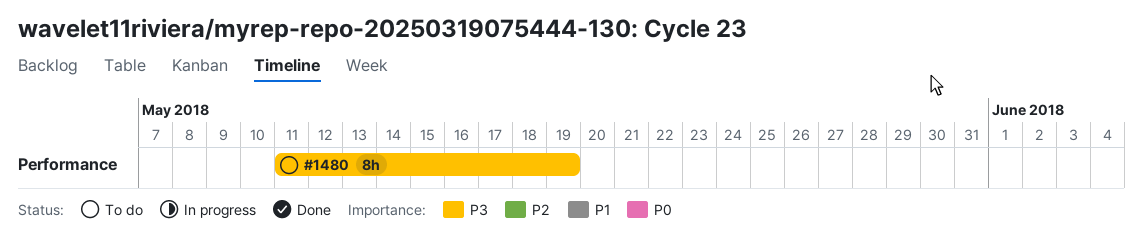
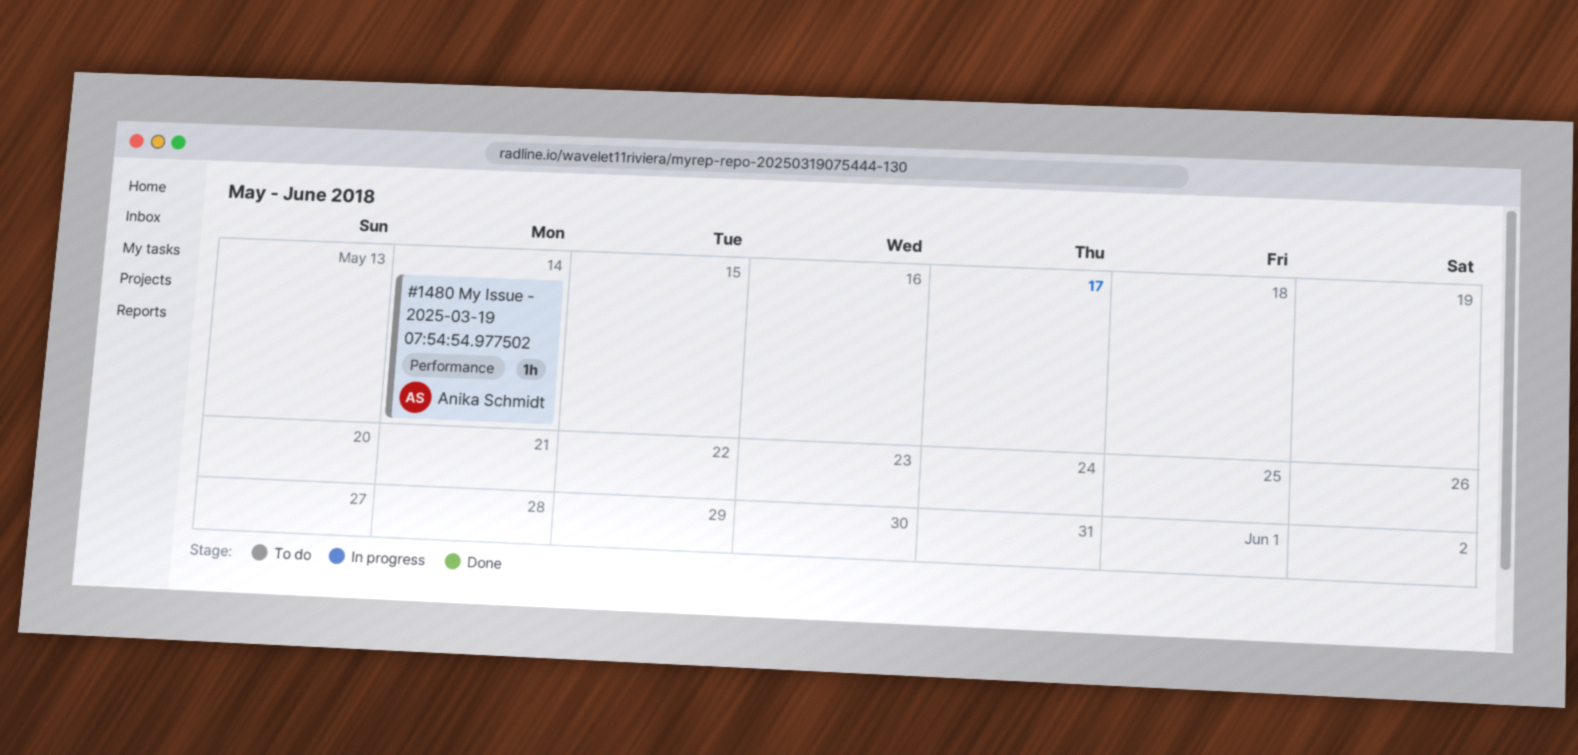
#1480, estimate: 8h -> 1h
#1480, due: May 19 -> May 14

